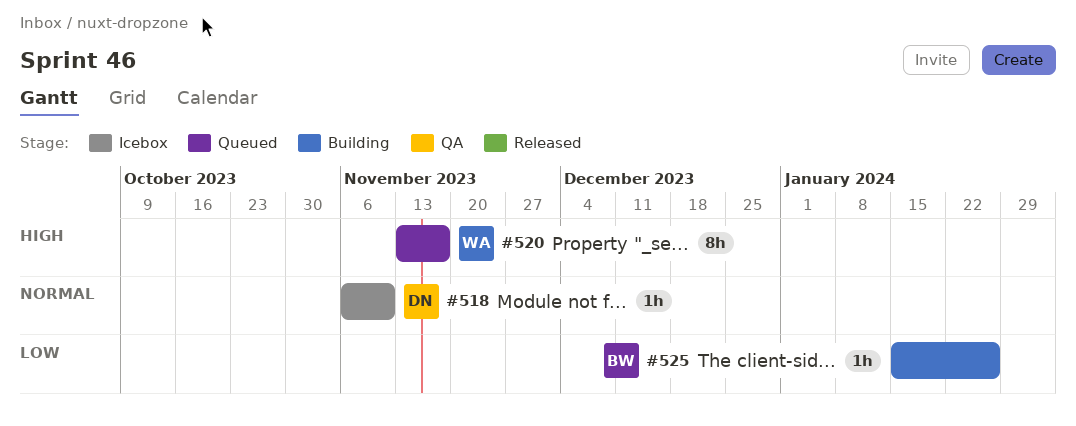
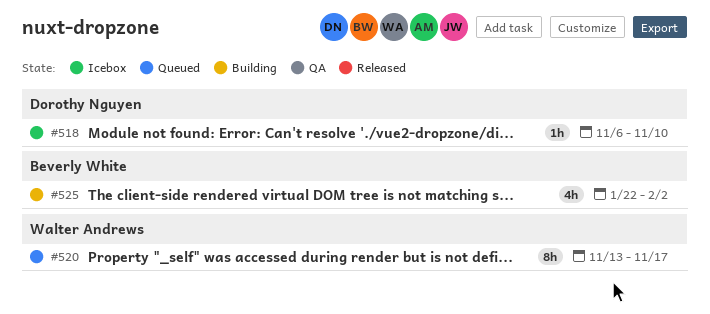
#525, estimate: 1h -> 4h
#525, start: Jan 15 -> Jan 22
#525, due: Jan 26 -> Feb 2

